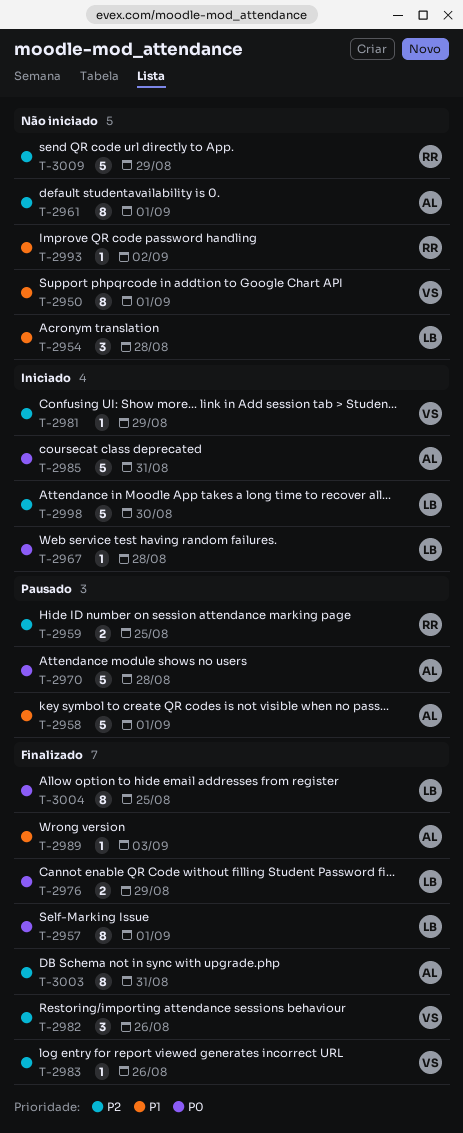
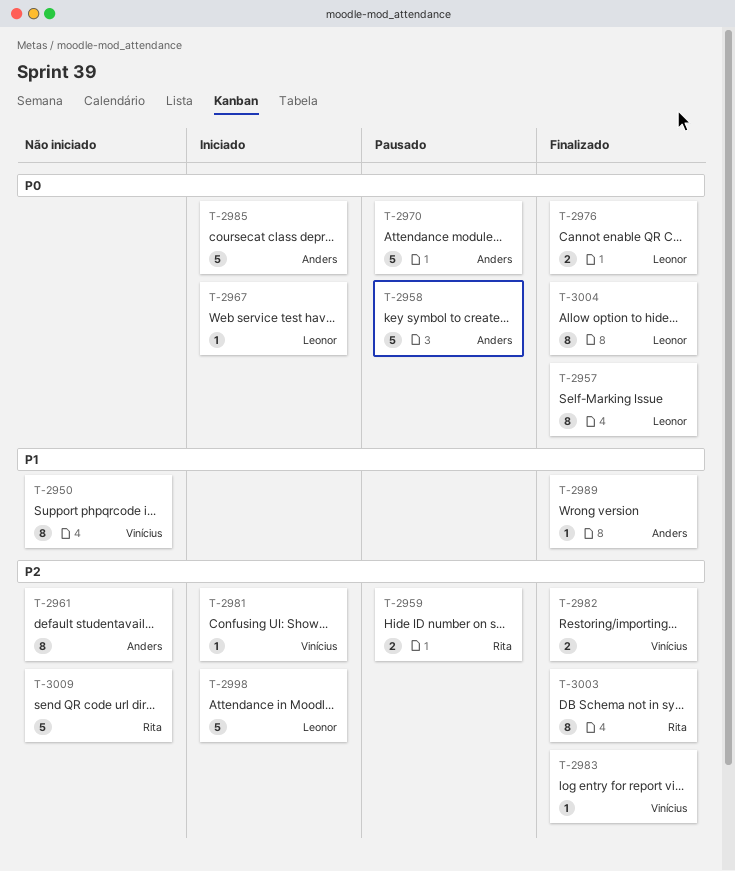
T-2954: present -> none
T-2958, priority: P1 -> P0
T-2982, estimate: 3 -> 2
T-2993: present -> none
T-3003, owner: Anders -> Rita

